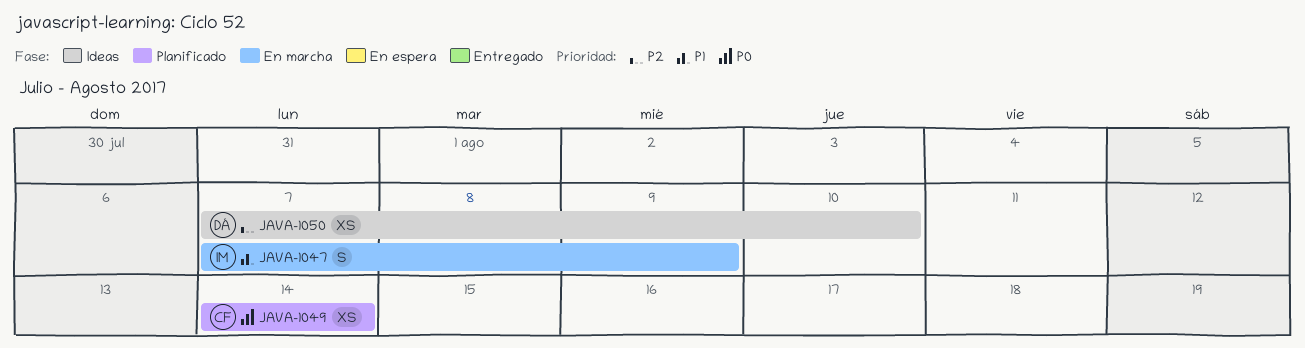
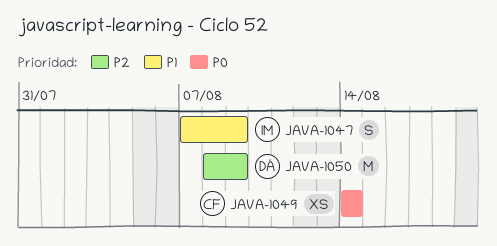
JAVA-1050, estimate: XS -> M
JAVA-1050, start: Aug 7 -> Aug 8
JAVA-1050, due: Aug 10 -> Aug 9

